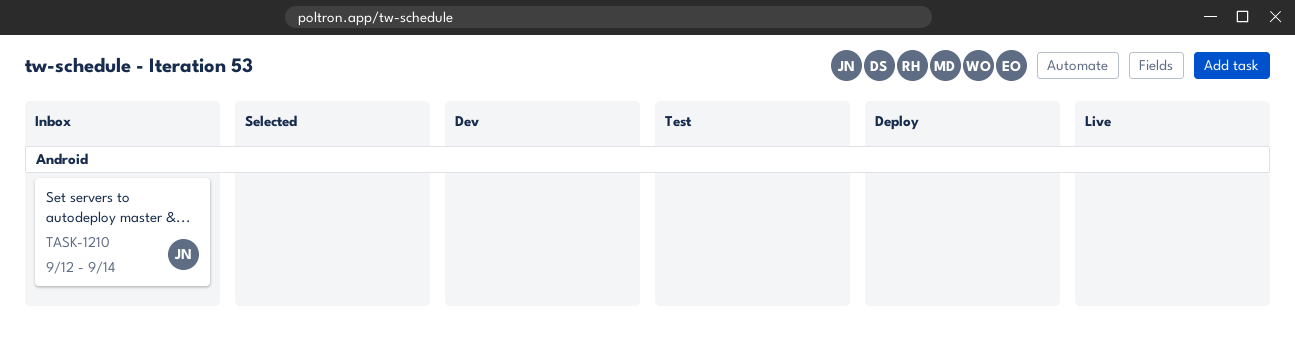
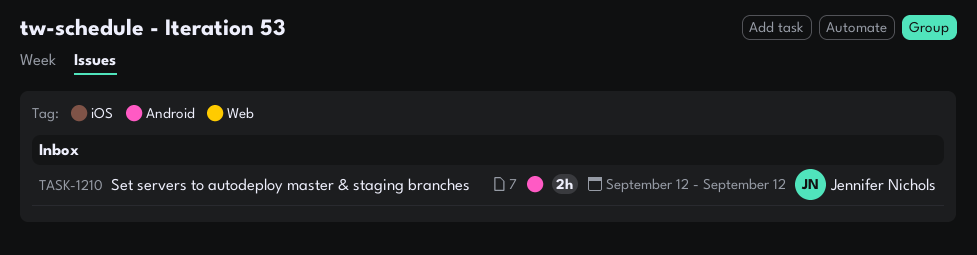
TASK-1210, due: Sep 14 -> Sep 12

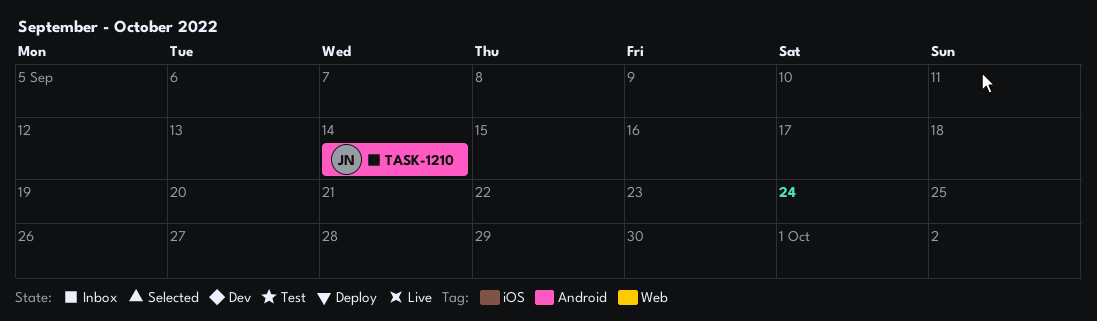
TASK-1210, start: Sep 12 -> Sep 14
TASK-1210, due: Sep 12 -> Sep 14

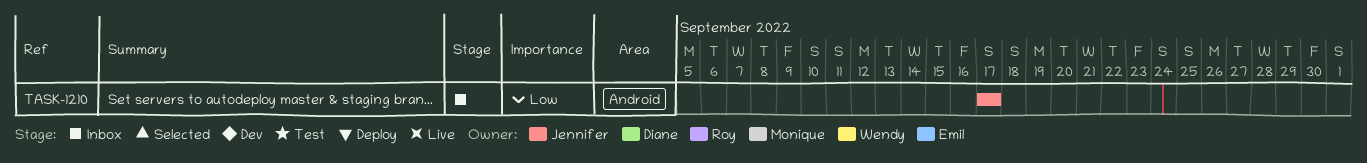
TASK-1210, start: Sep 14 -> Sep 17
TASK-1210, due: Sep 14 -> Sep 17

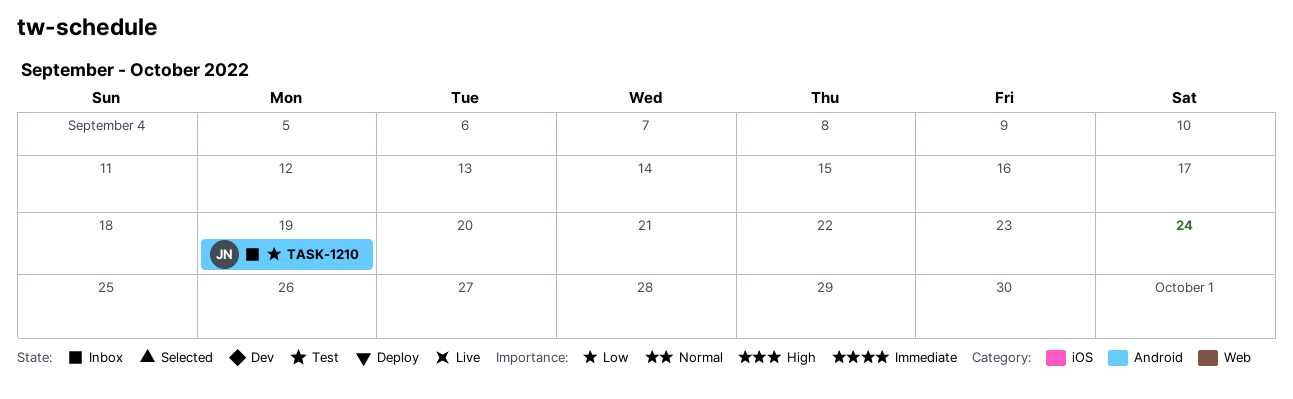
TASK-1210, start: Sep 17 -> Sep 19
TASK-1210, due: Sep 17 -> Sep 19

